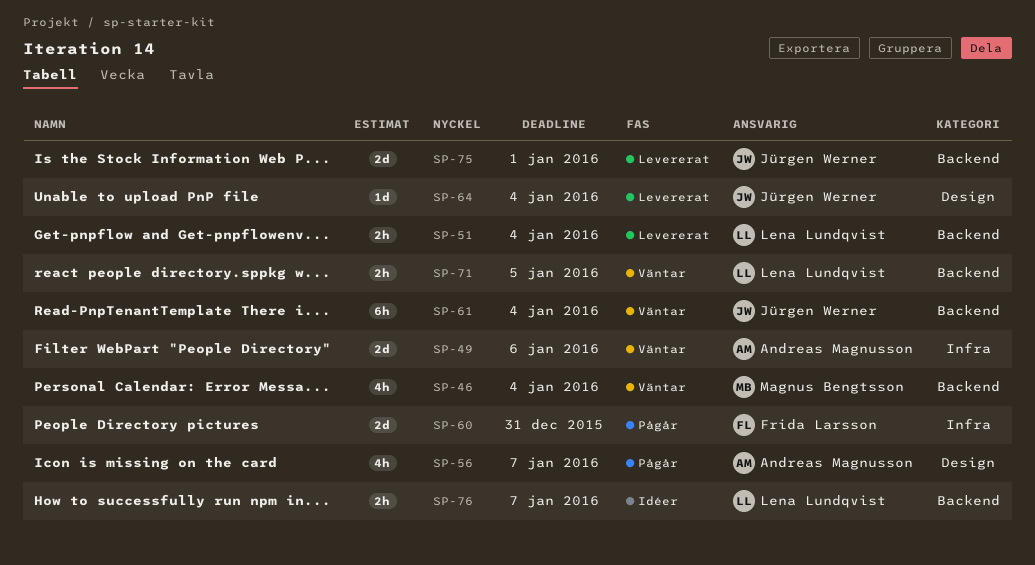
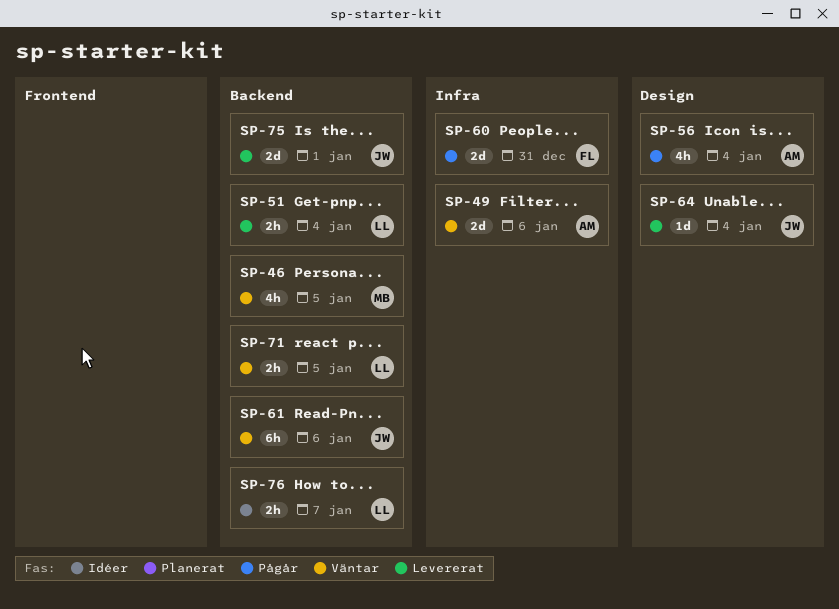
SP-46, due: Jan 4 -> Jan 5
SP-56, due: Jan 7 -> Jan 4
SP-61, due: Jan 4 -> Jan 6

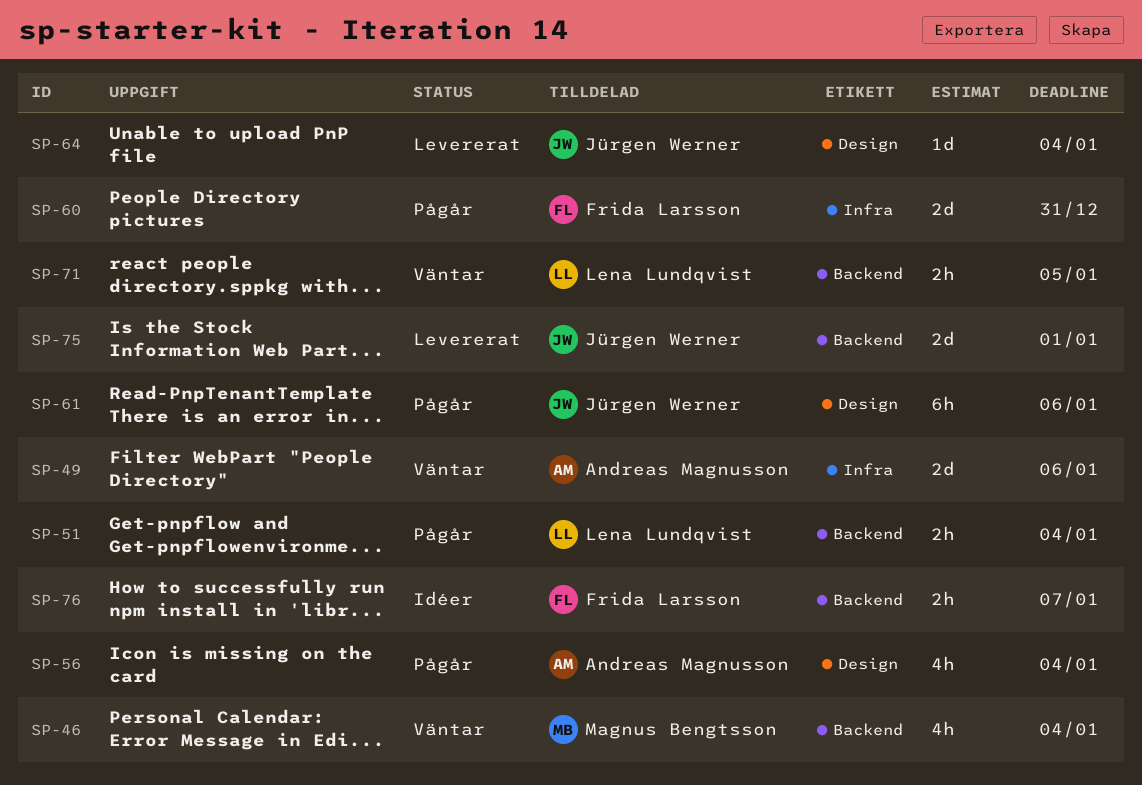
SP-46, due: Jan 5 -> Jan 4
SP-51, status: Levererat -> Pågår
SP-61, status: Väntar -> Pågår
SP-61, label: Backend -> Design
SP-76, owner: Lena Lundqvist -> Frida Larsson

